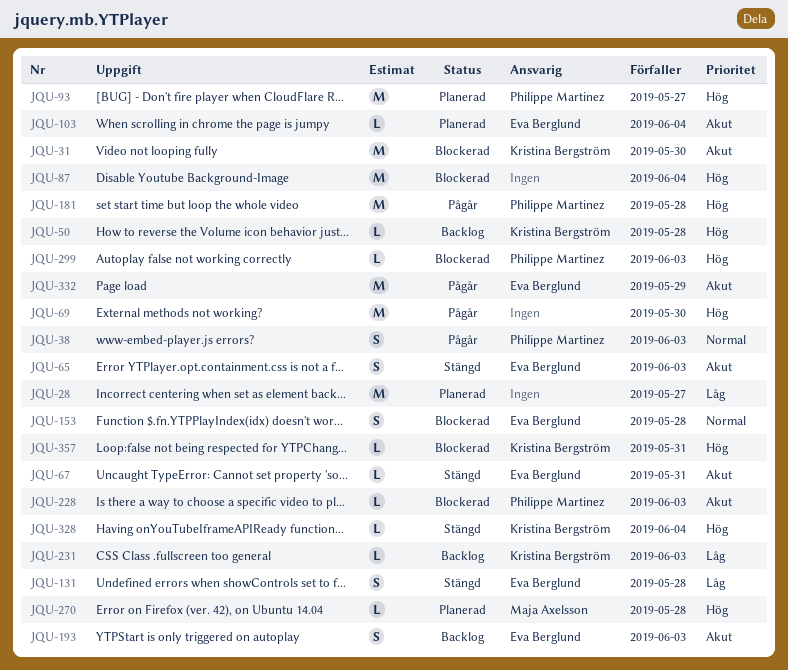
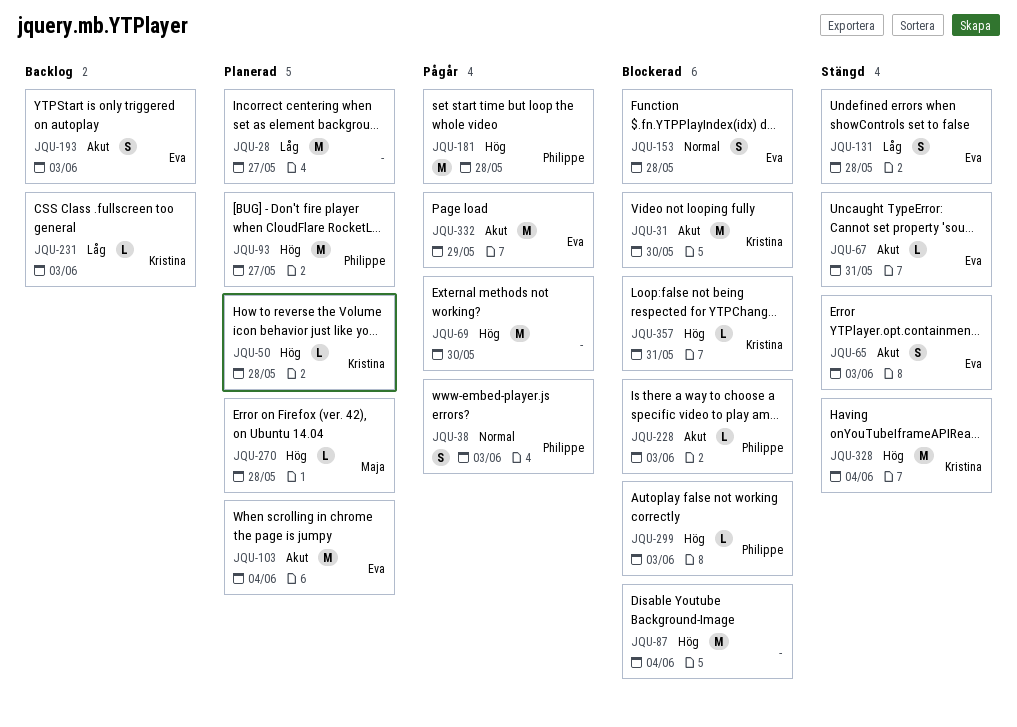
JQU-50, status: Backlog -> Planerad
JQU-103, estimate: L -> M
JQU-328, estimate: L -> M

